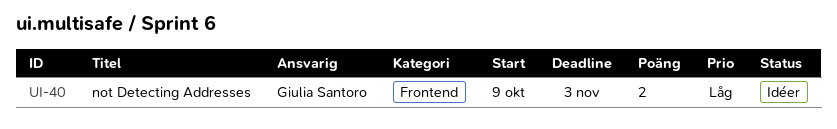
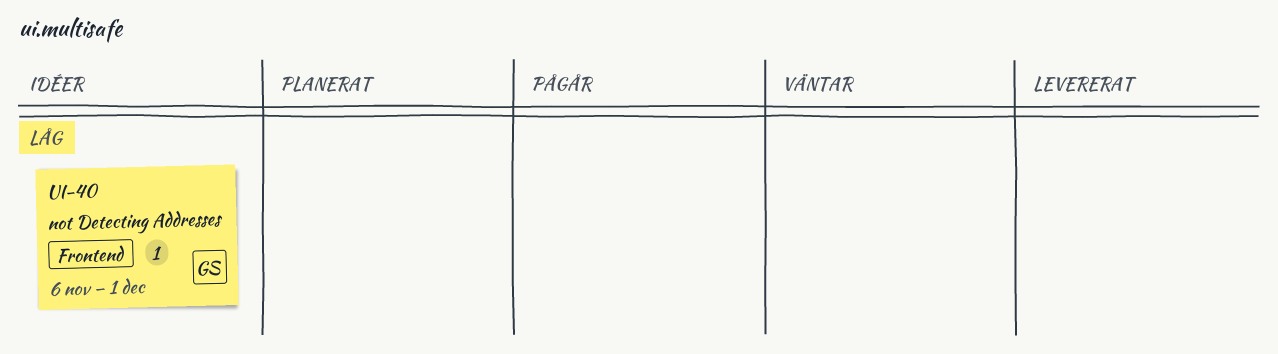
UI-40, estimate: 2 -> 1
UI-40, start: Oct 9 -> Nov 6
UI-40, due: Nov 3 -> Dec 1

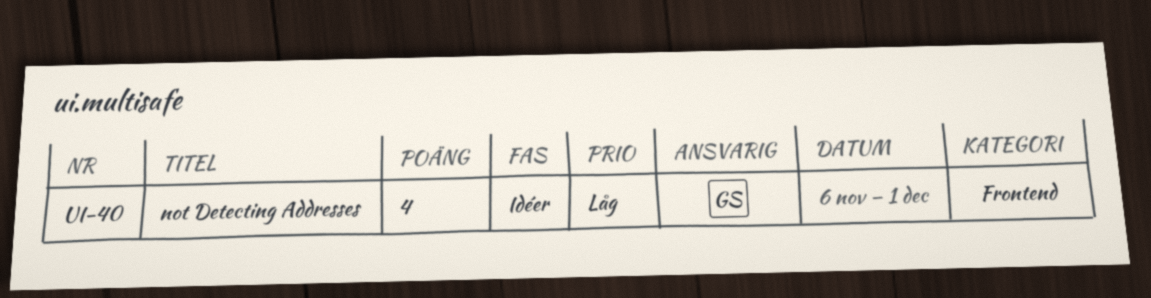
UI-40, estimate: 1 -> 4

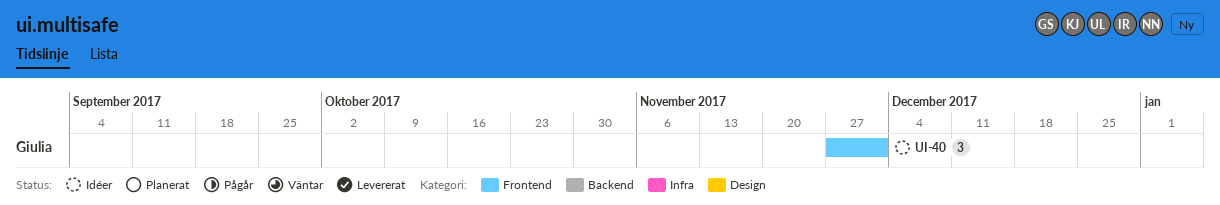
UI-40, estimate: 4 -> 3
UI-40, start: Nov 6 -> Nov 27

